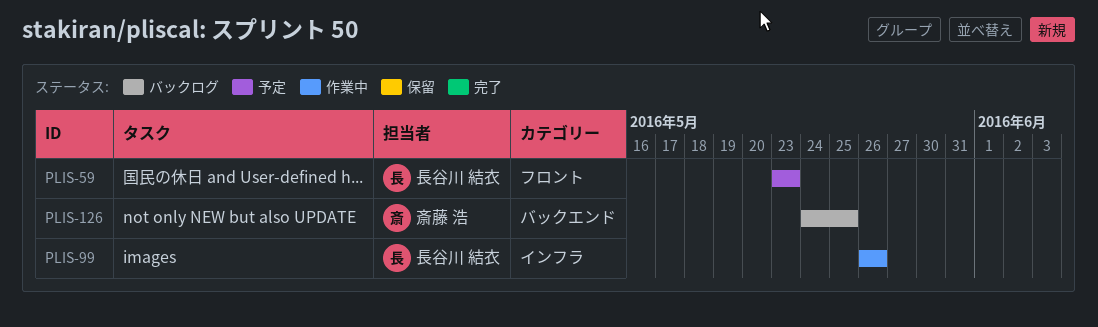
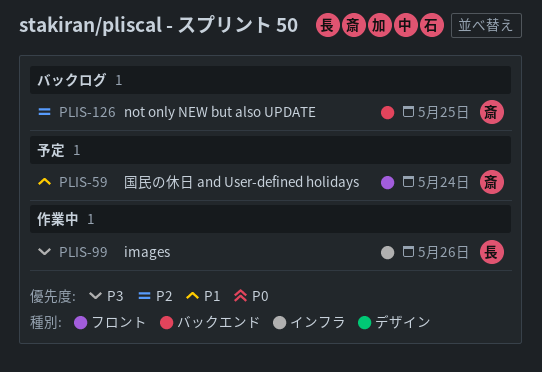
PLIS-59, owner: 長谷川 結衣 -> 斎藤 浩
PLIS-59, due: May 23 -> May 24

